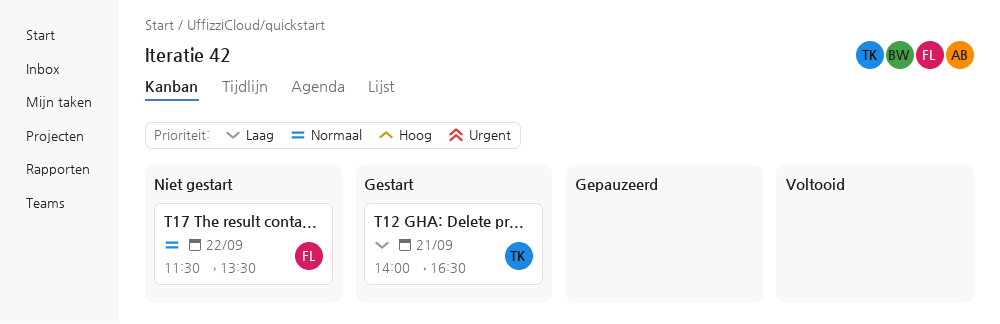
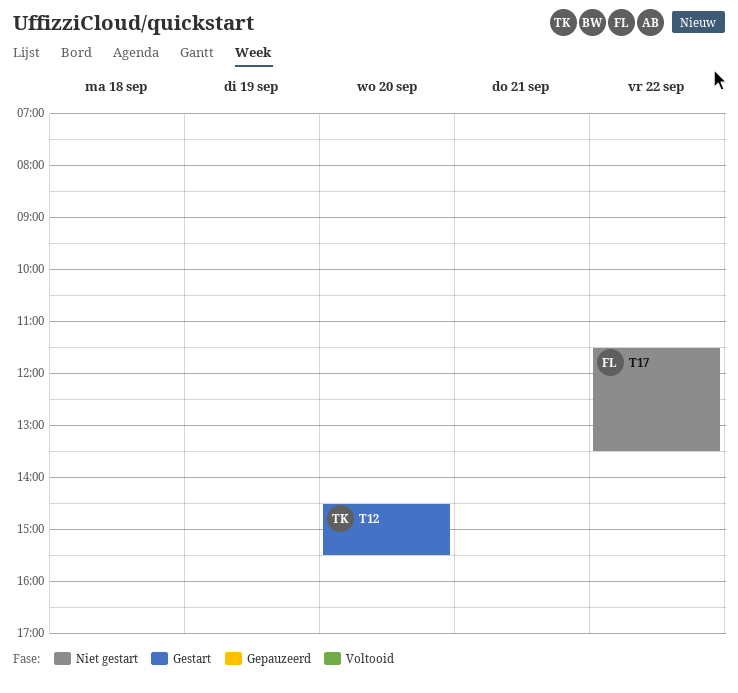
T12, day: Sep 21 -> Sep 20
T12, begins: 14:00 -> 14:30
T12, ends: 16:30 -> 15:30

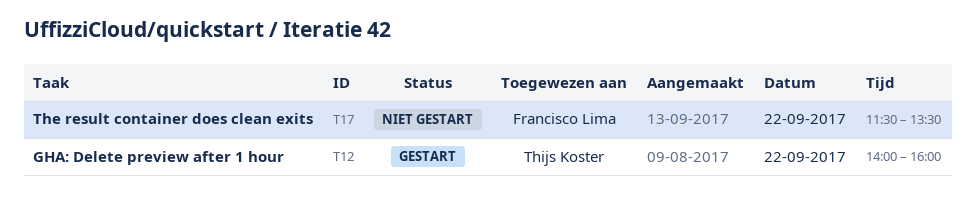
T12, day: Sep 20 -> Sep 22
T12, begins: 14:30 -> 14:00
T12, ends: 15:30 -> 16:00

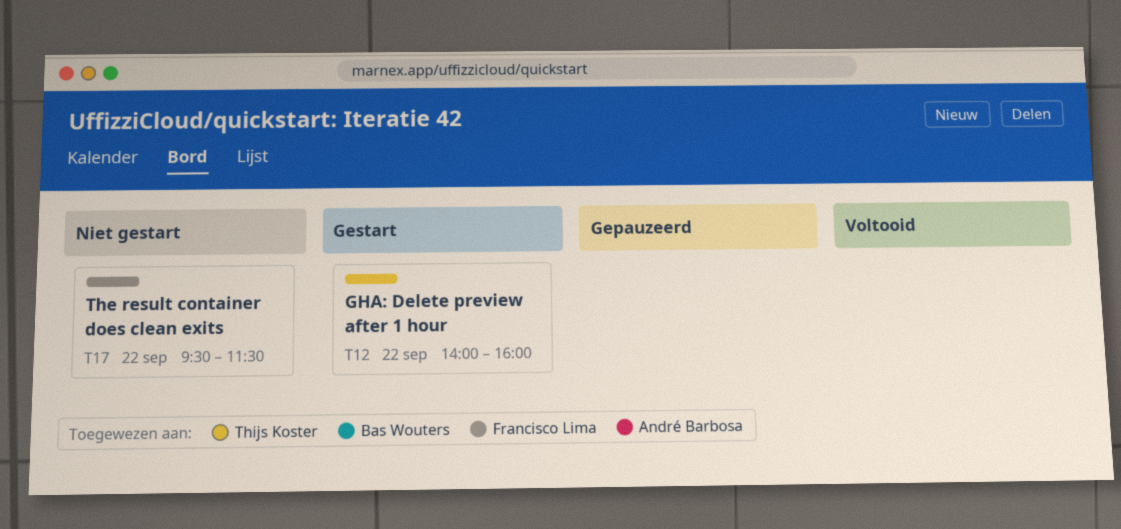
T17, begins: 11:30 -> 09:30
T17, ends: 13:30 -> 11:30

